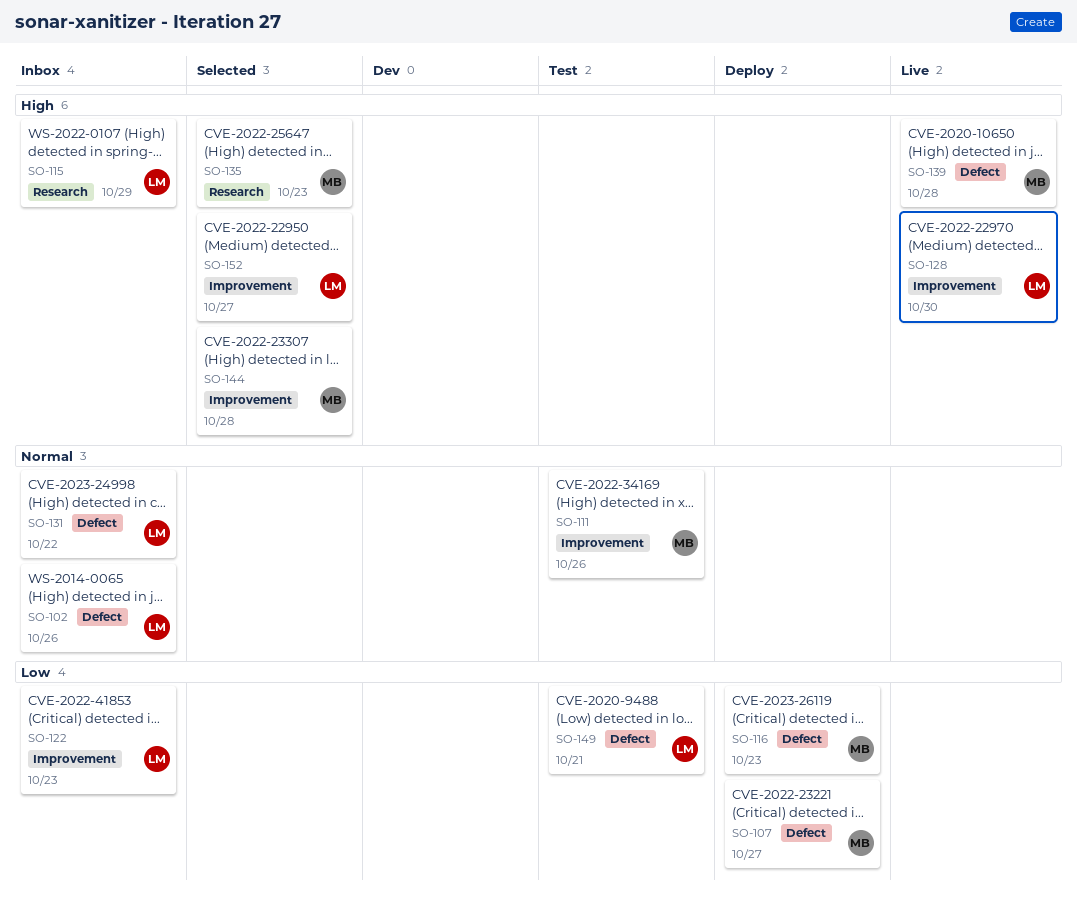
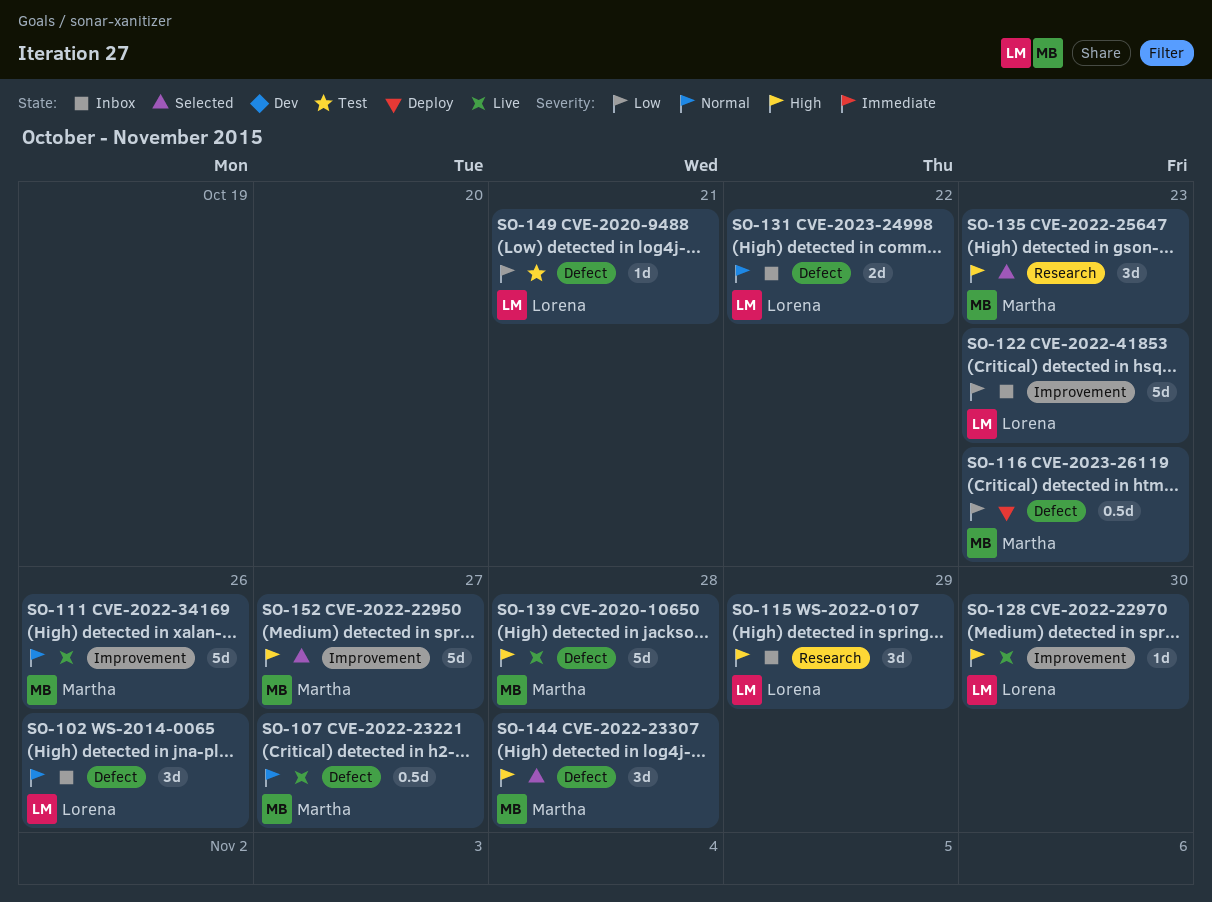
SO-107, status: Deploy -> Live
SO-107, priority: Low -> Normal
SO-111, status: Test -> Live
SO-144, label: Improvement -> Defect
SO-152, owner: Lorena -> Martha

